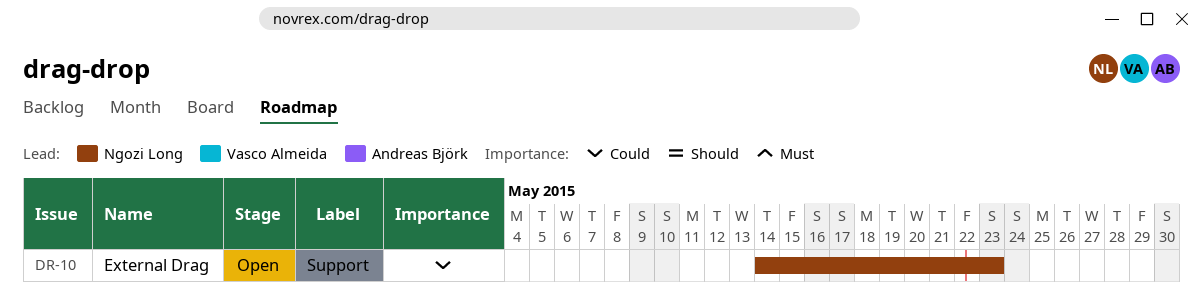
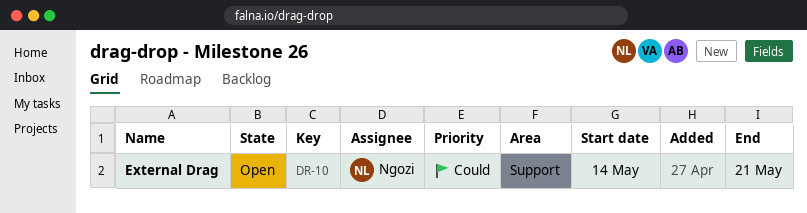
DR-10, due: May 23 -> May 21

